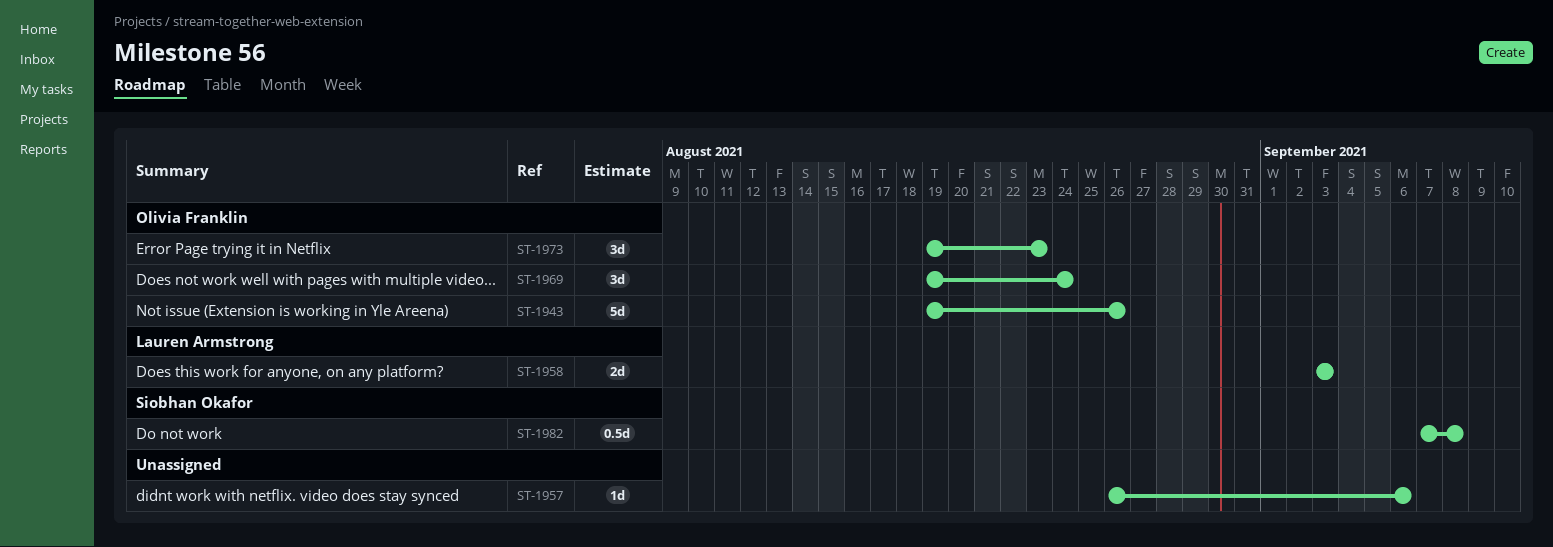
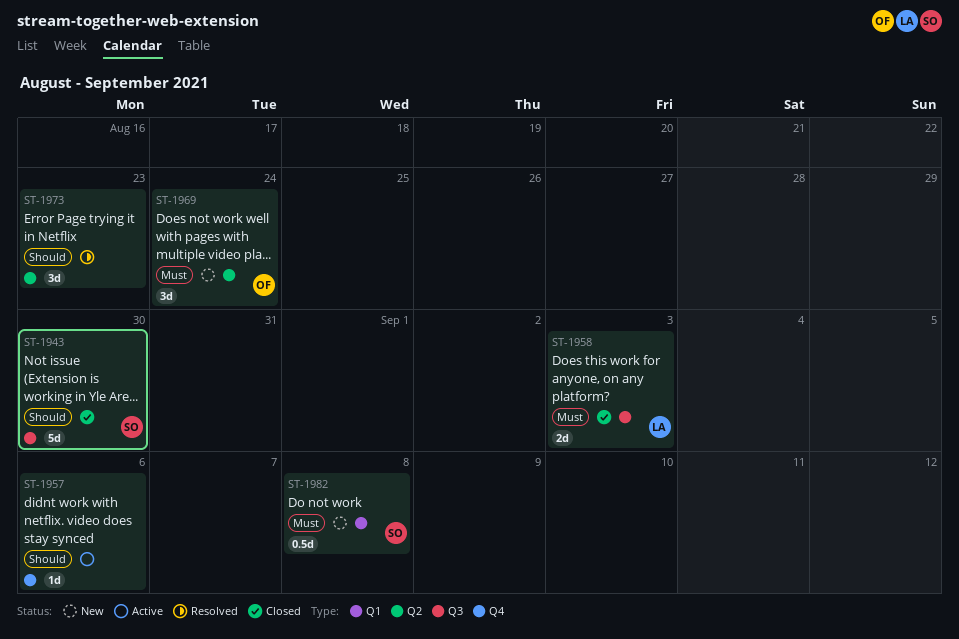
ST-1943, owner: Olivia Franklin -> Siobhan Okafor
ST-1943, due: Aug 26 -> Aug 30
ST-1973, owner: Olivia Franklin -> none

